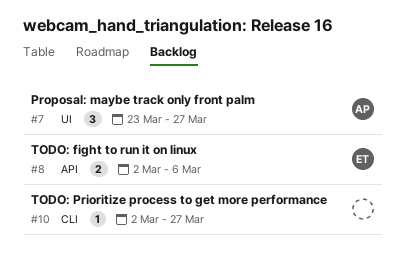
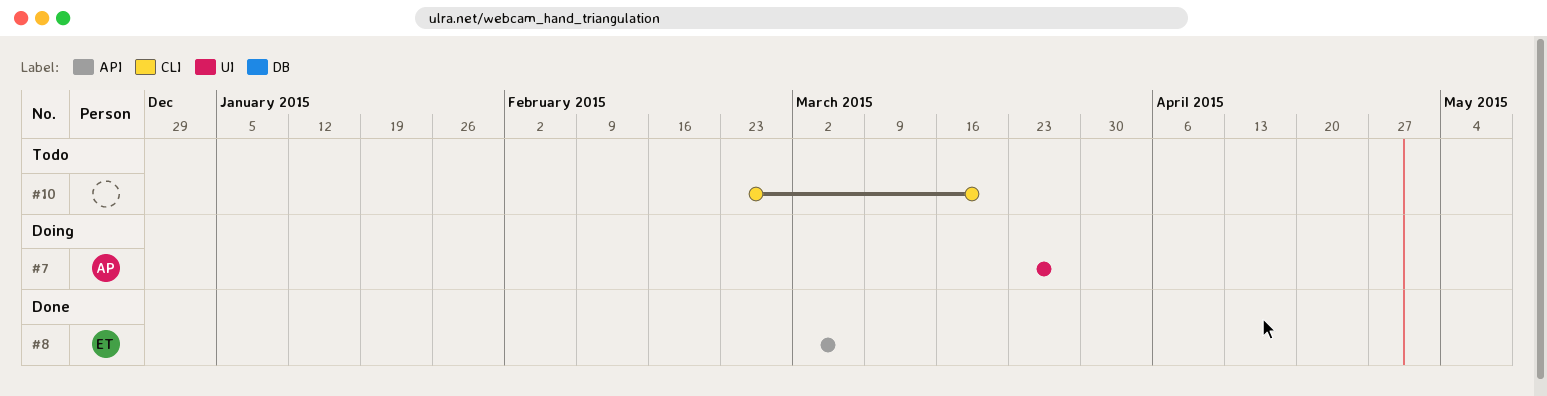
#10, start: Mar 2 -> Feb 23
#10, due: Mar 27 -> Mar 20

